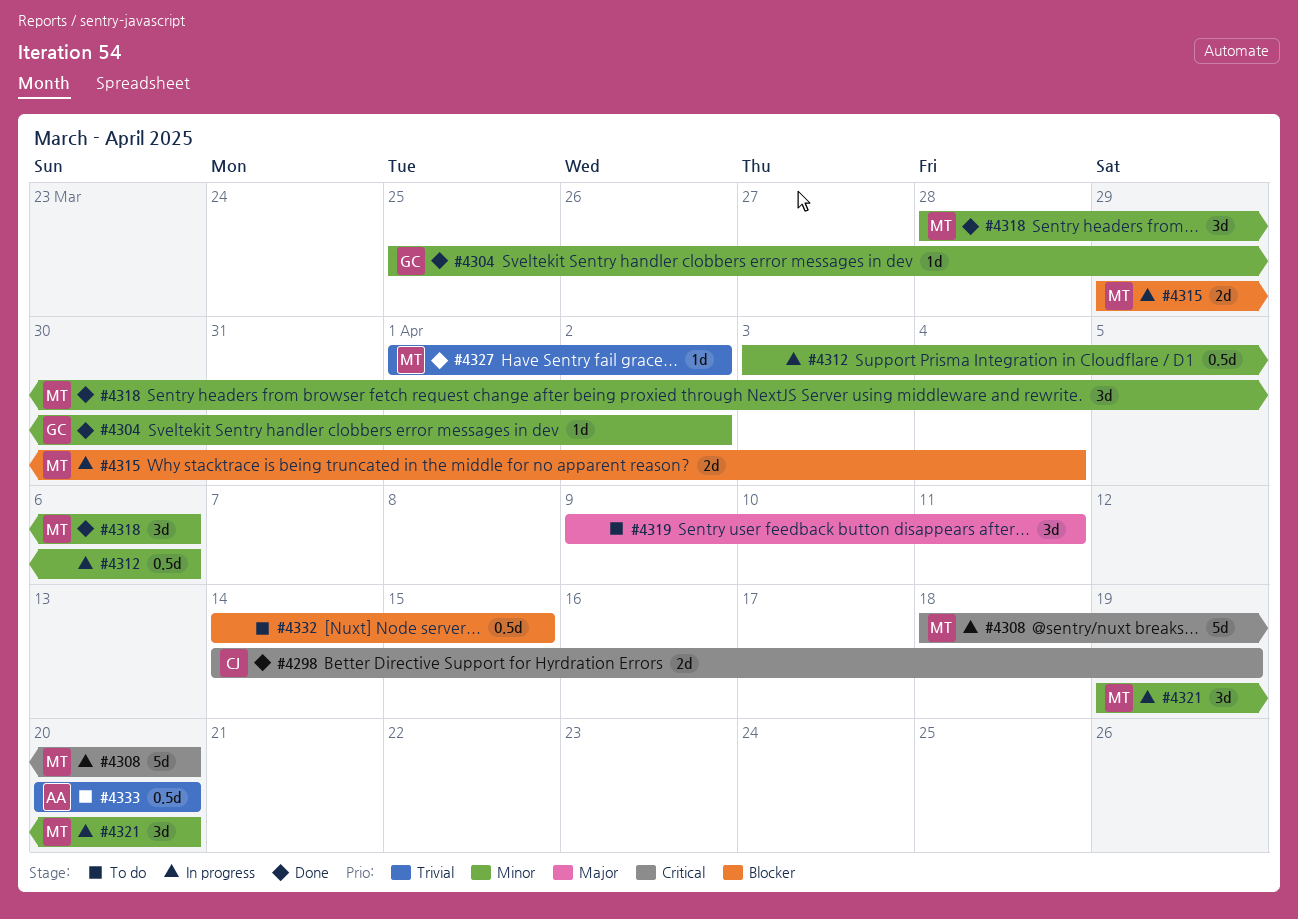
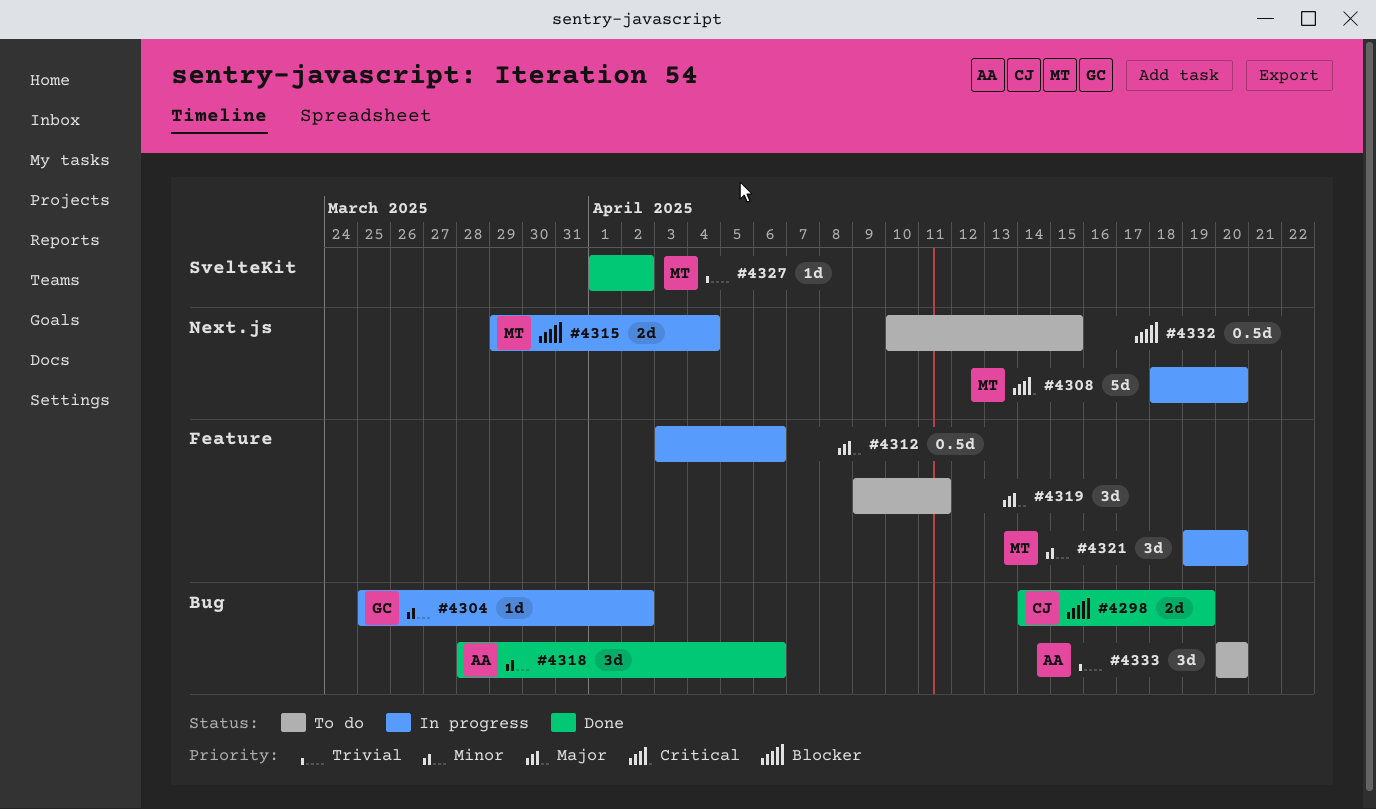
#4298, priority: Critical -> Blocker
#4304, status: Done -> In progress
#4312, priority: Minor -> Major
#4318, owner: MT -> AA
#4332, start: Apr 14 -> Apr 10
#4333, estimate: 0.5d -> 3d

